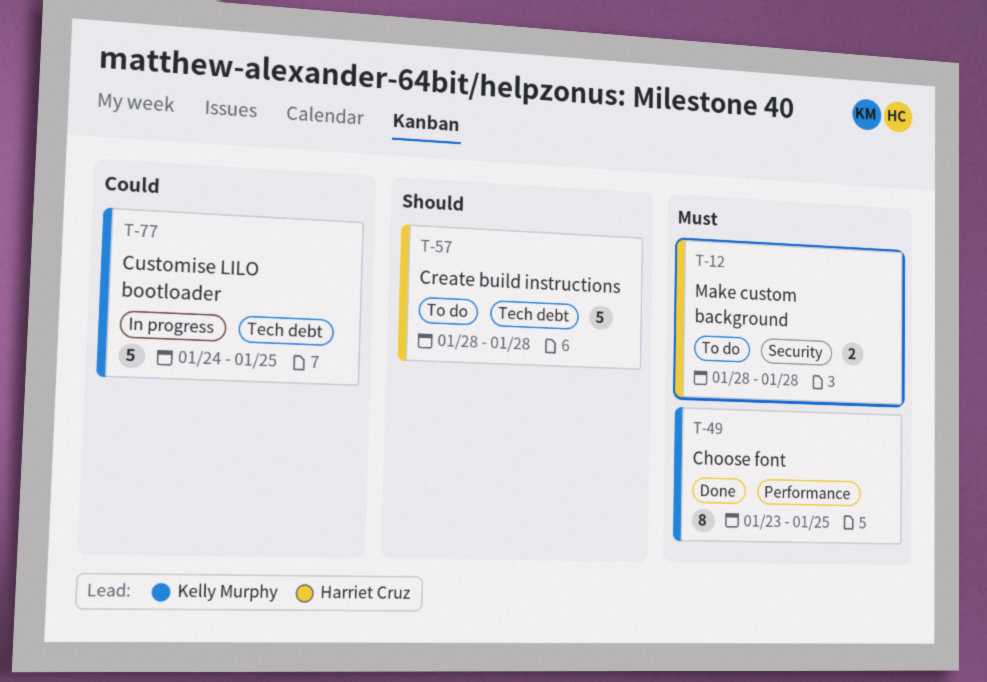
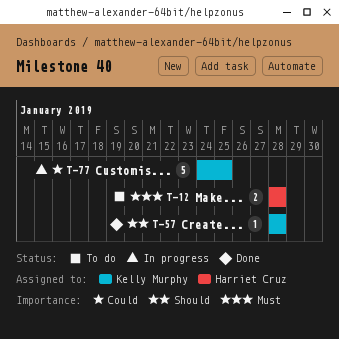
T-49: present -> none
T-57, status: To do -> Done
T-57, owner: Harriet Cruz -> Kelly Murphy
T-57, estimate: 5 -> 1

